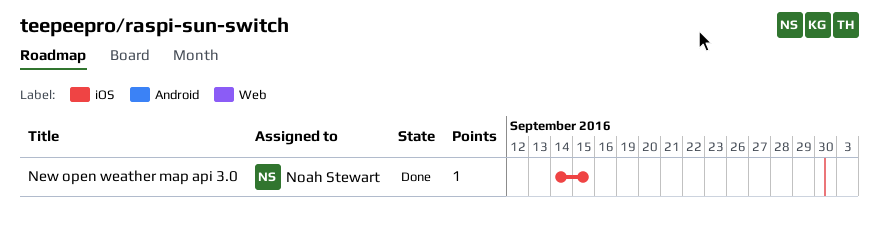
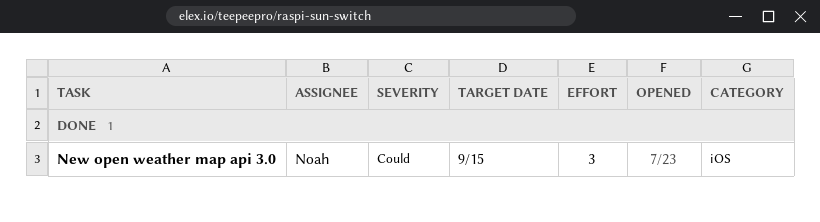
New open weather map api 3.0, estimate: 1 -> 3

